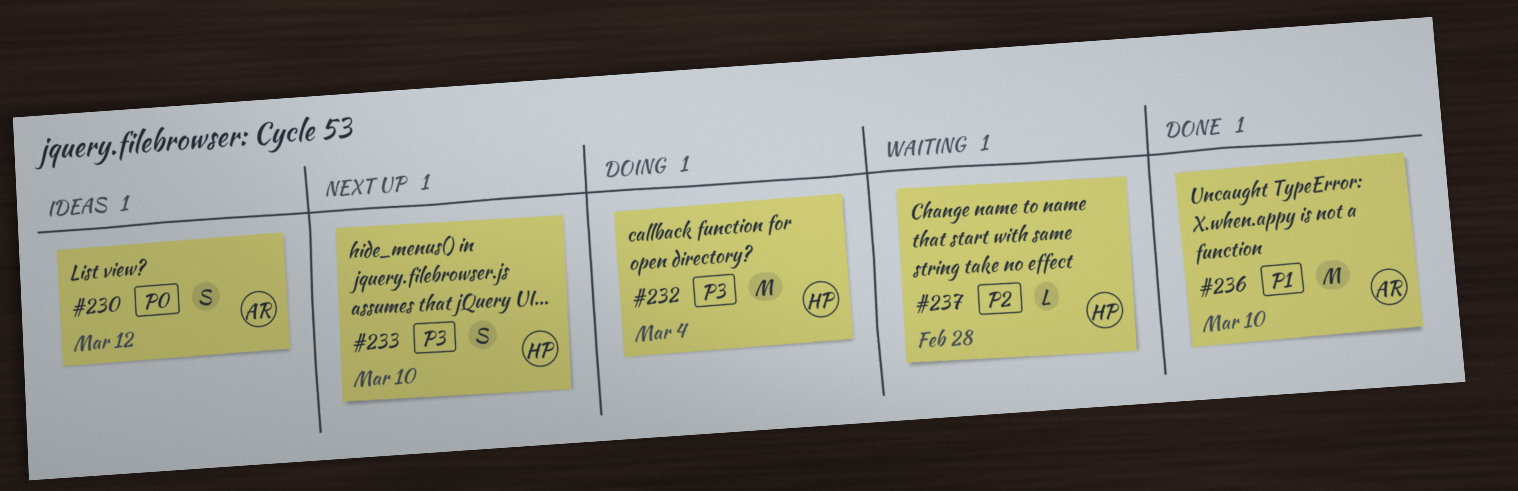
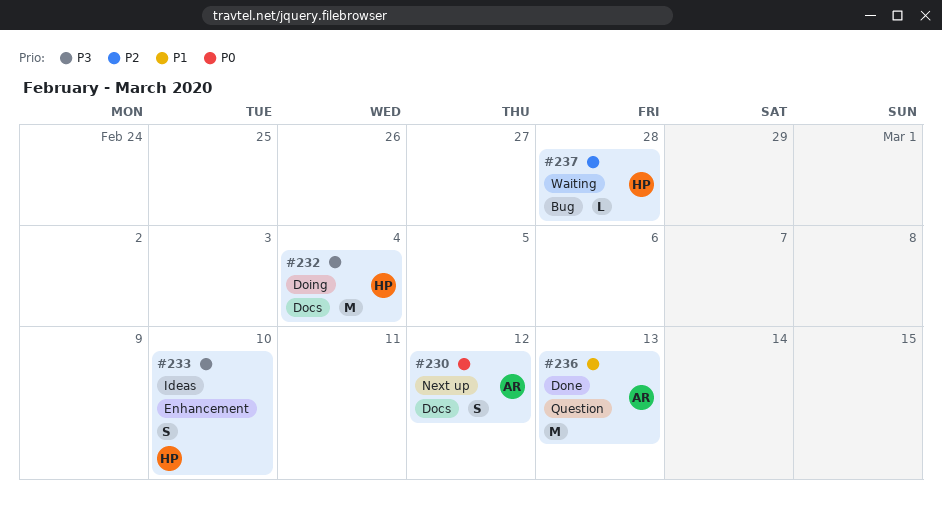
#230, status: Ideas -> Next up
#233, status: Next up -> Ideas
#236, due: Mar 10 -> Mar 13

